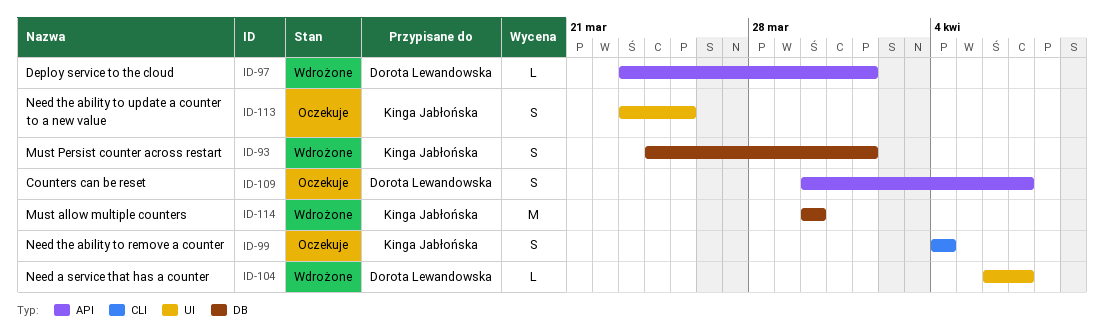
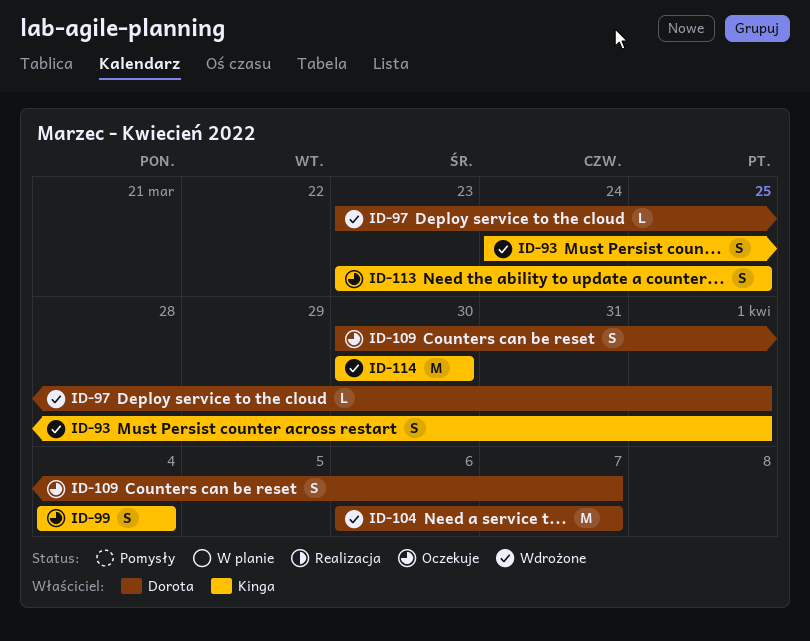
ID-104, estimate: L -> M

